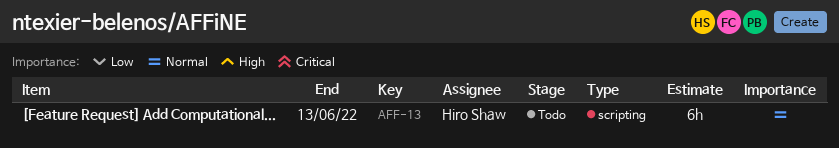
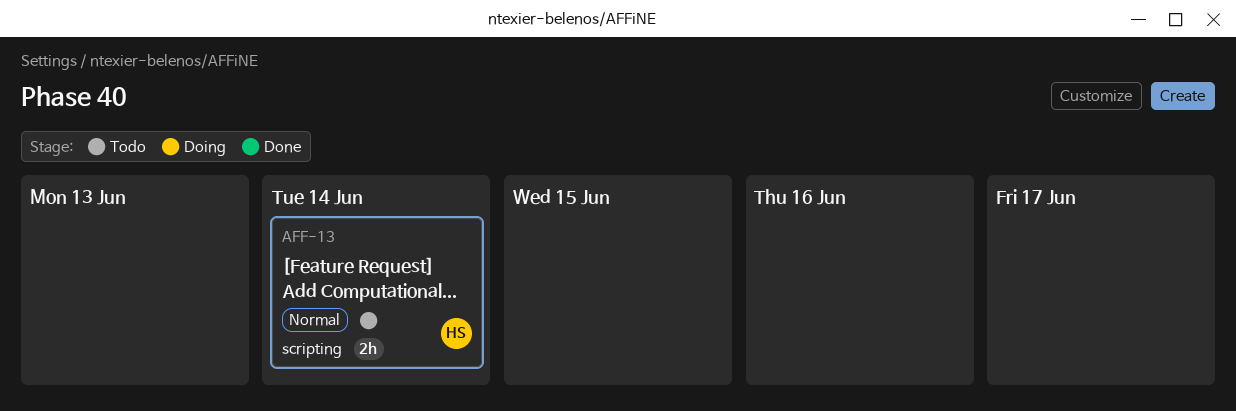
AFF-13, estimate: 6h -> 2h
AFF-13, due: Jun 13 -> Jun 14

